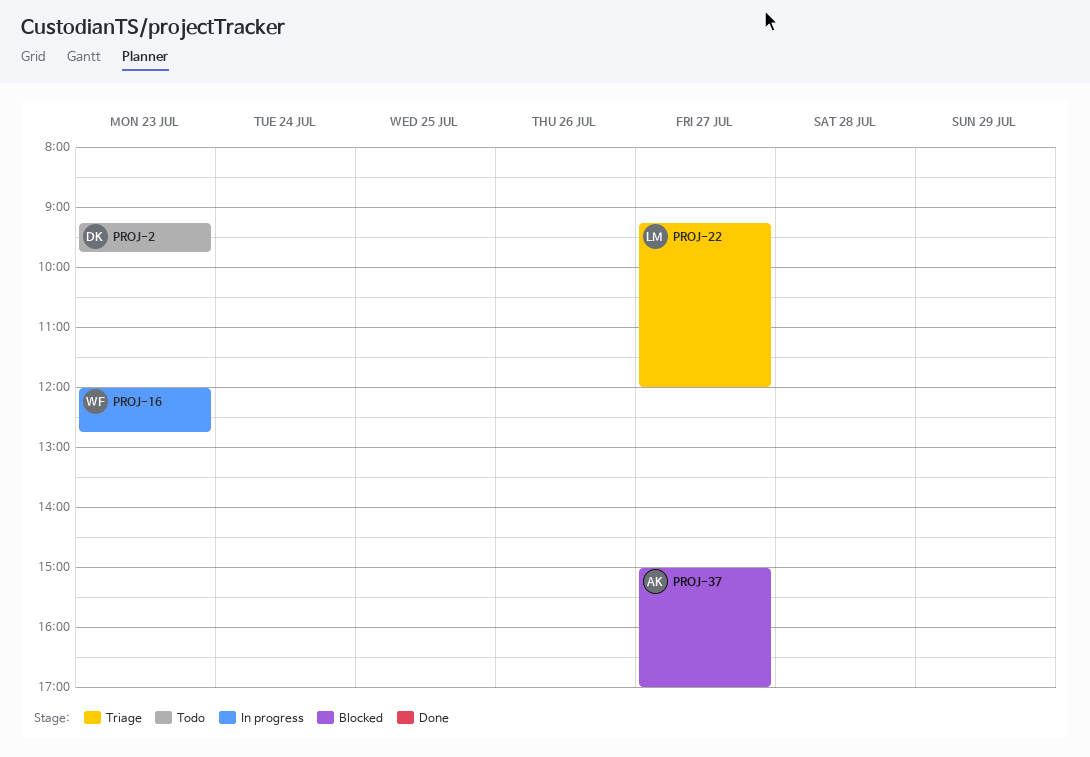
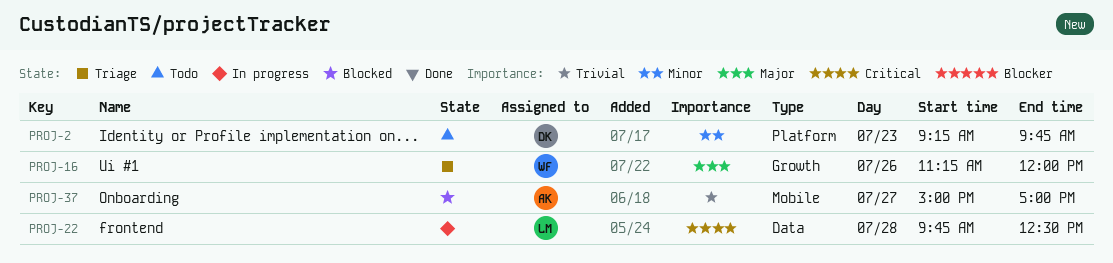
PROJ-16, status: In progress -> Triage
PROJ-16, day: Jul 23 -> Jul 26
PROJ-16, begins: 12:00 -> 11:15
PROJ-16, ends: 12:45 -> 12:00
PROJ-22, status: Triage -> In progress
PROJ-22, day: Jul 27 -> Jul 28
PROJ-22, begins: 09:15 -> 09:45
PROJ-22, ends: 12:00 -> 12:30

